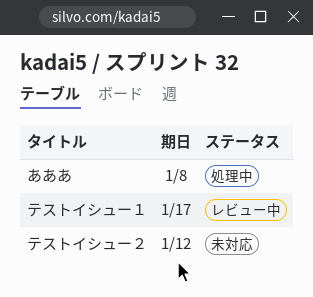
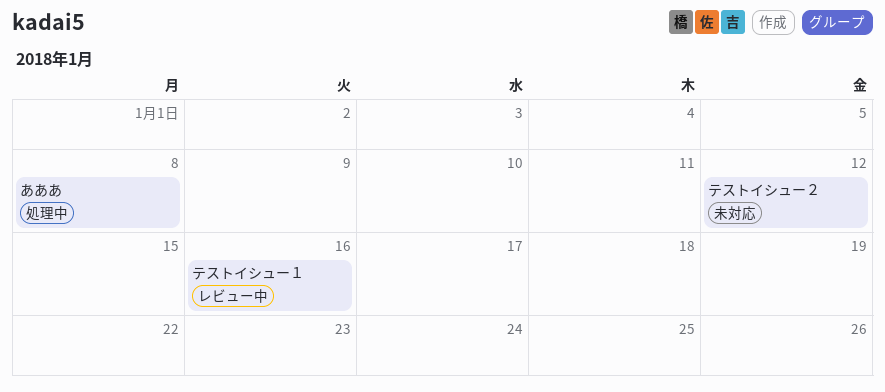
テストイシュー１, due: Jan 17 -> Jan 16

